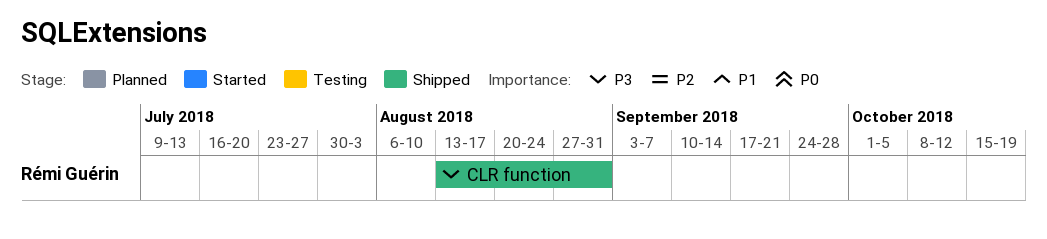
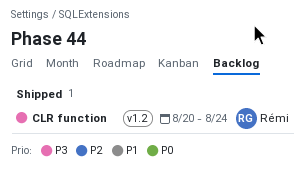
CLR function, start: Aug 13 -> Aug 20
CLR function, due: Aug 31 -> Aug 24

